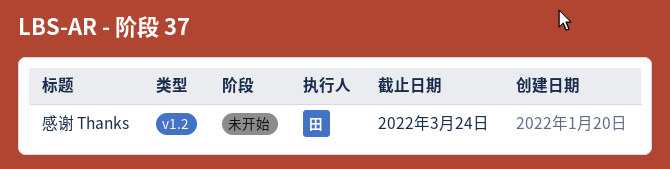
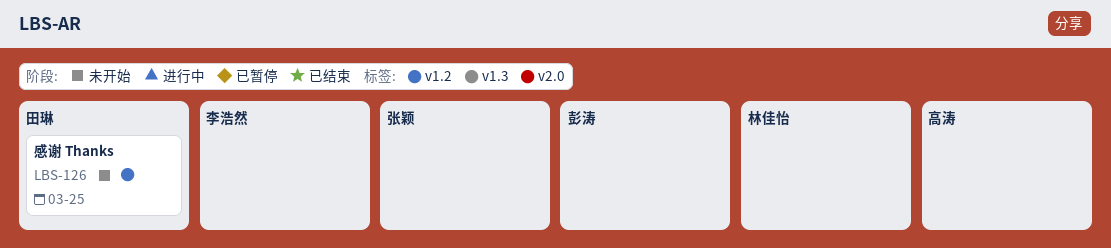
感谢 Thanks, due: Mar 24 -> Mar 25

